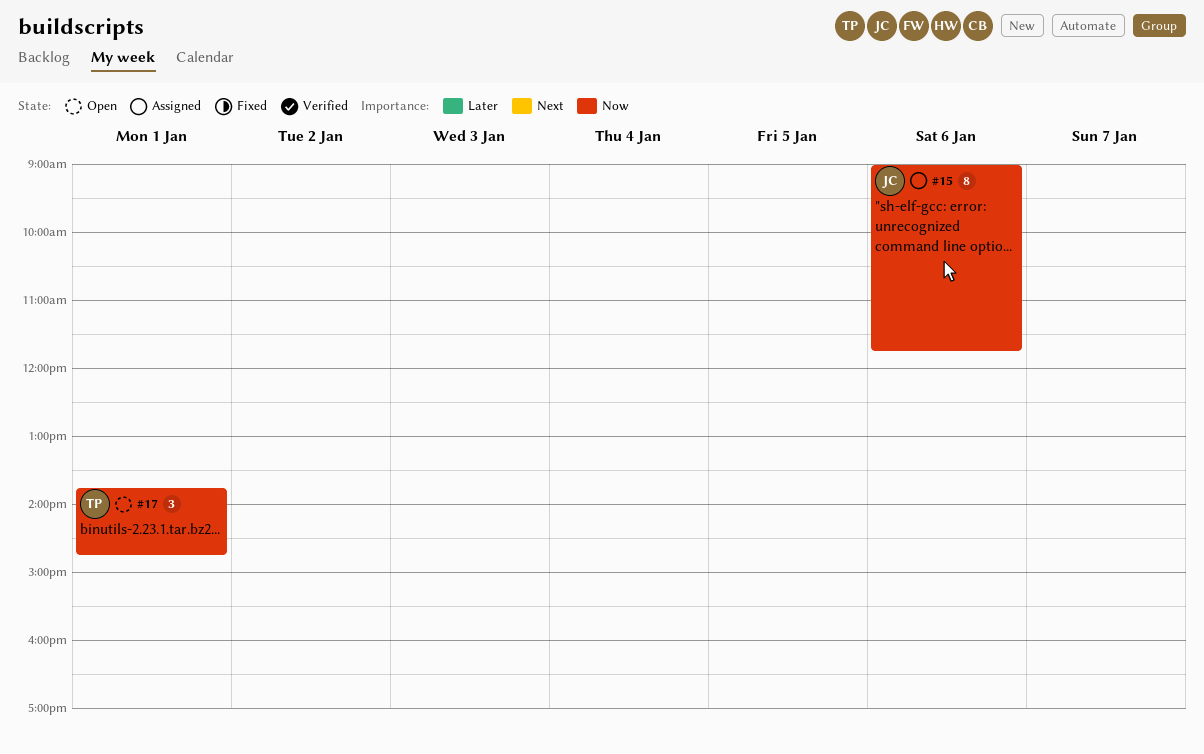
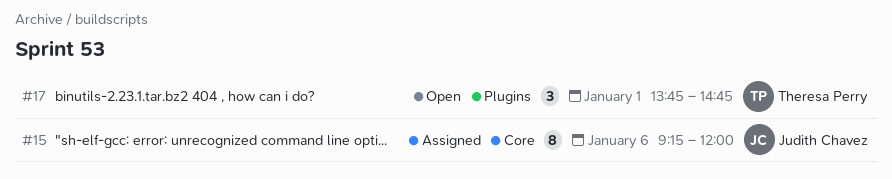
#15, begins: 09:00 -> 09:15
#15, ends: 11:45 -> 12:00

